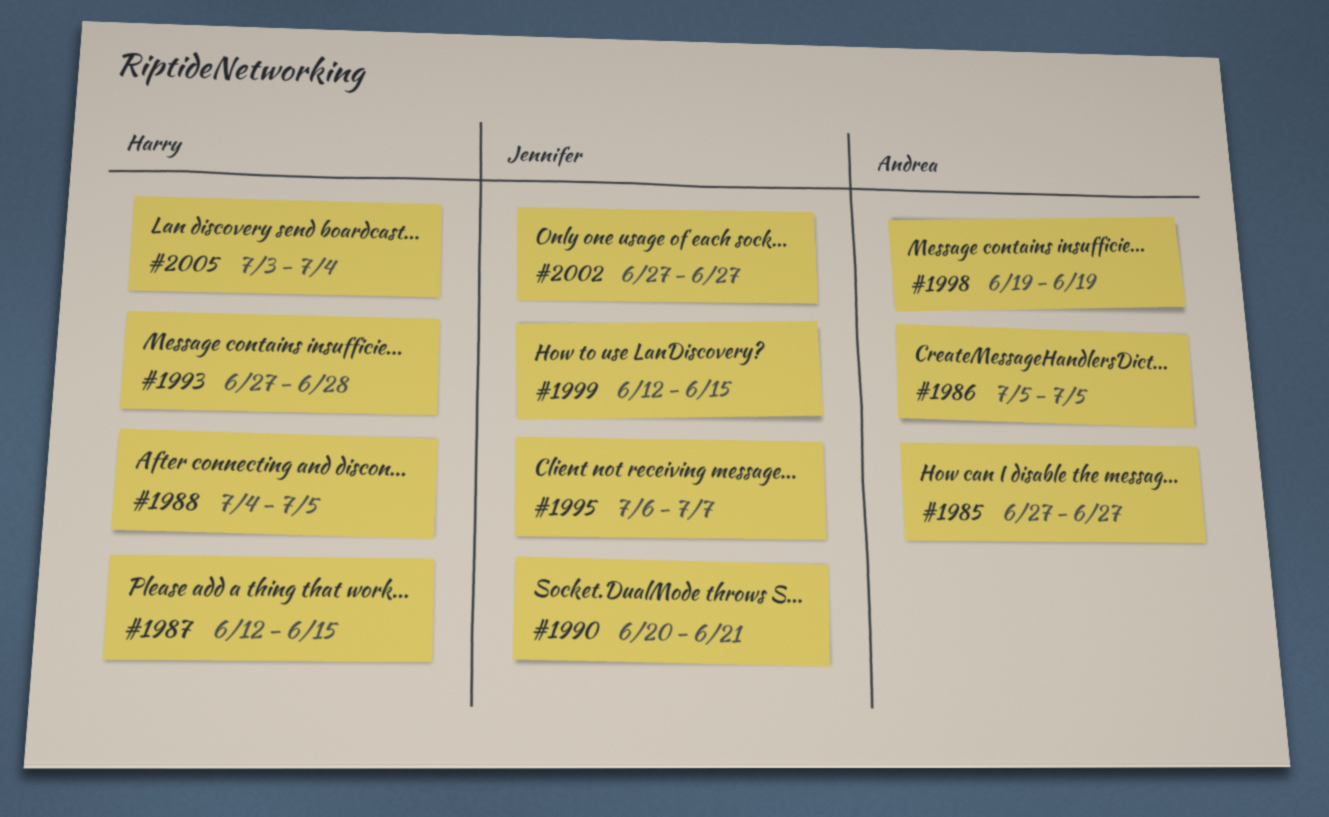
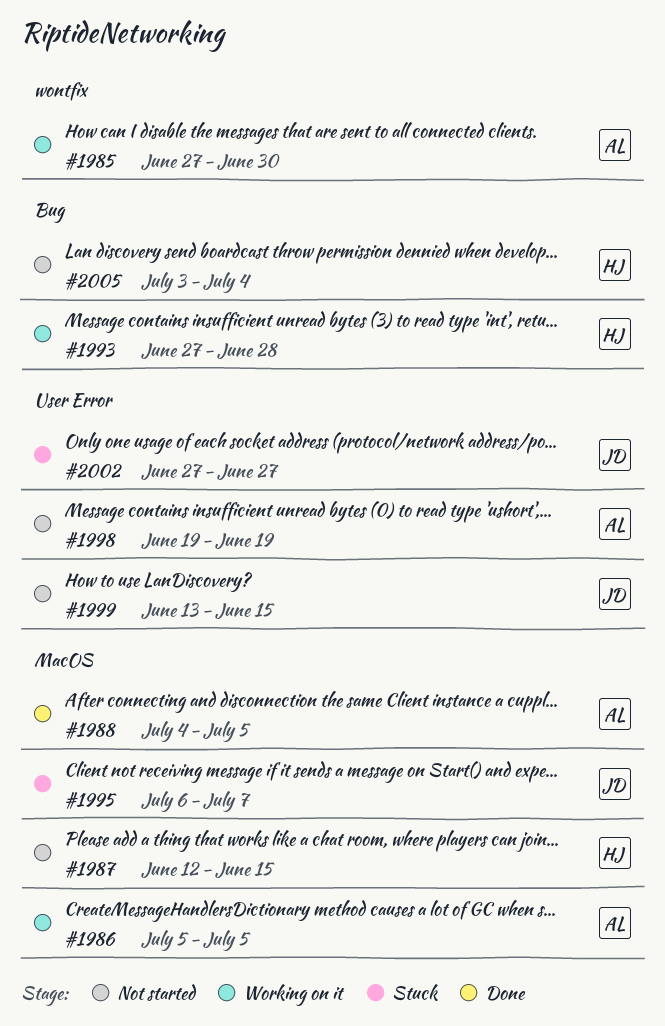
#1985, due: Jun 27 -> Jun 30
#1988, owner: Harry -> Andrea
#1990: present -> none
#1999, start: Jun 12 -> Jun 13

